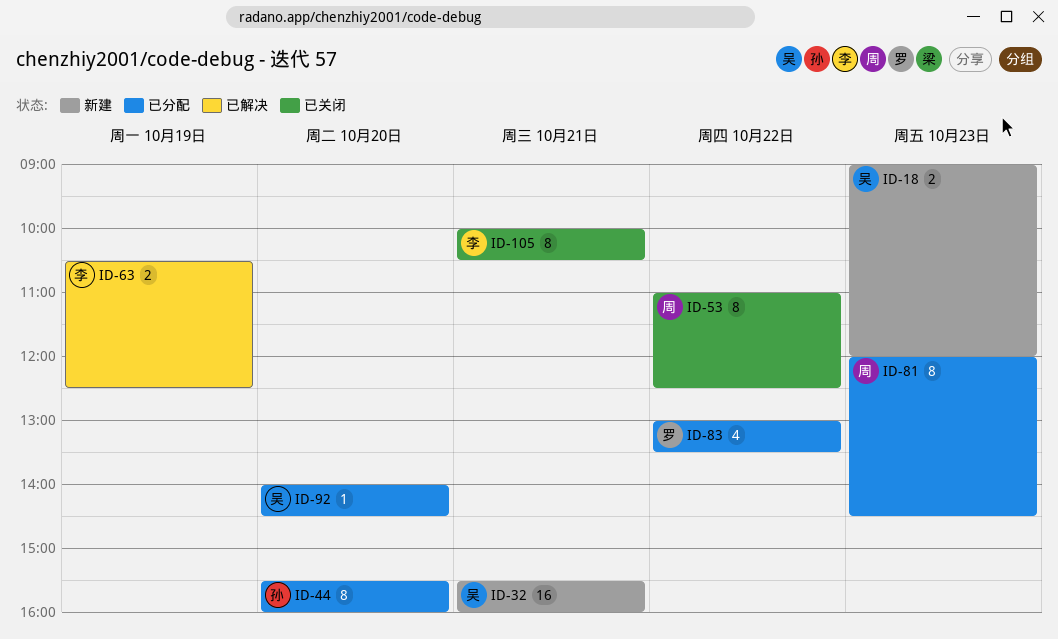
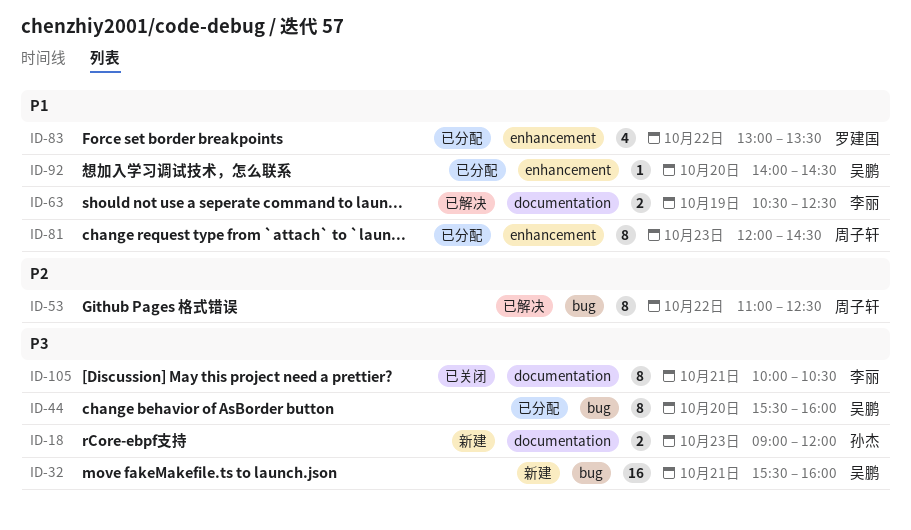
ID-18, owner: 吴鹏 -> 孙杰
ID-44, owner: 孙杰 -> 吴鹏
ID-53, status: 已关闭 -> 已解决

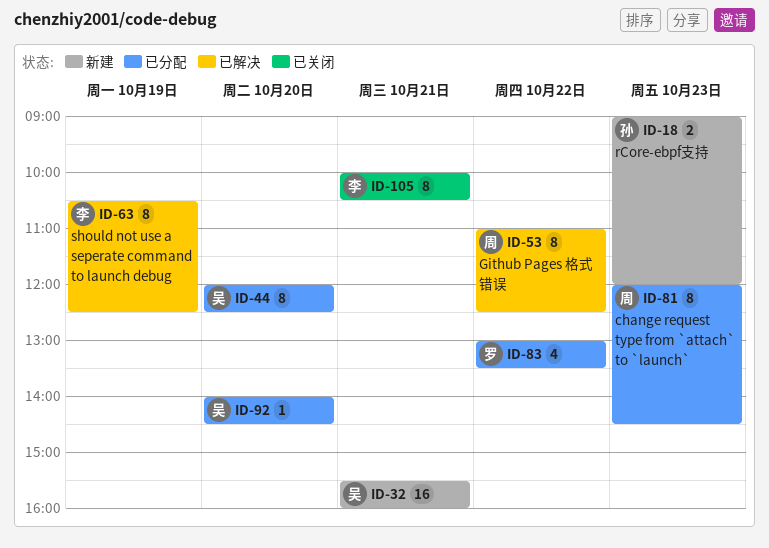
ID-44, begins: 15:30 -> 12:00
ID-44, ends: 16:00 -> 12:30
ID-63, estimate: 2 -> 8

